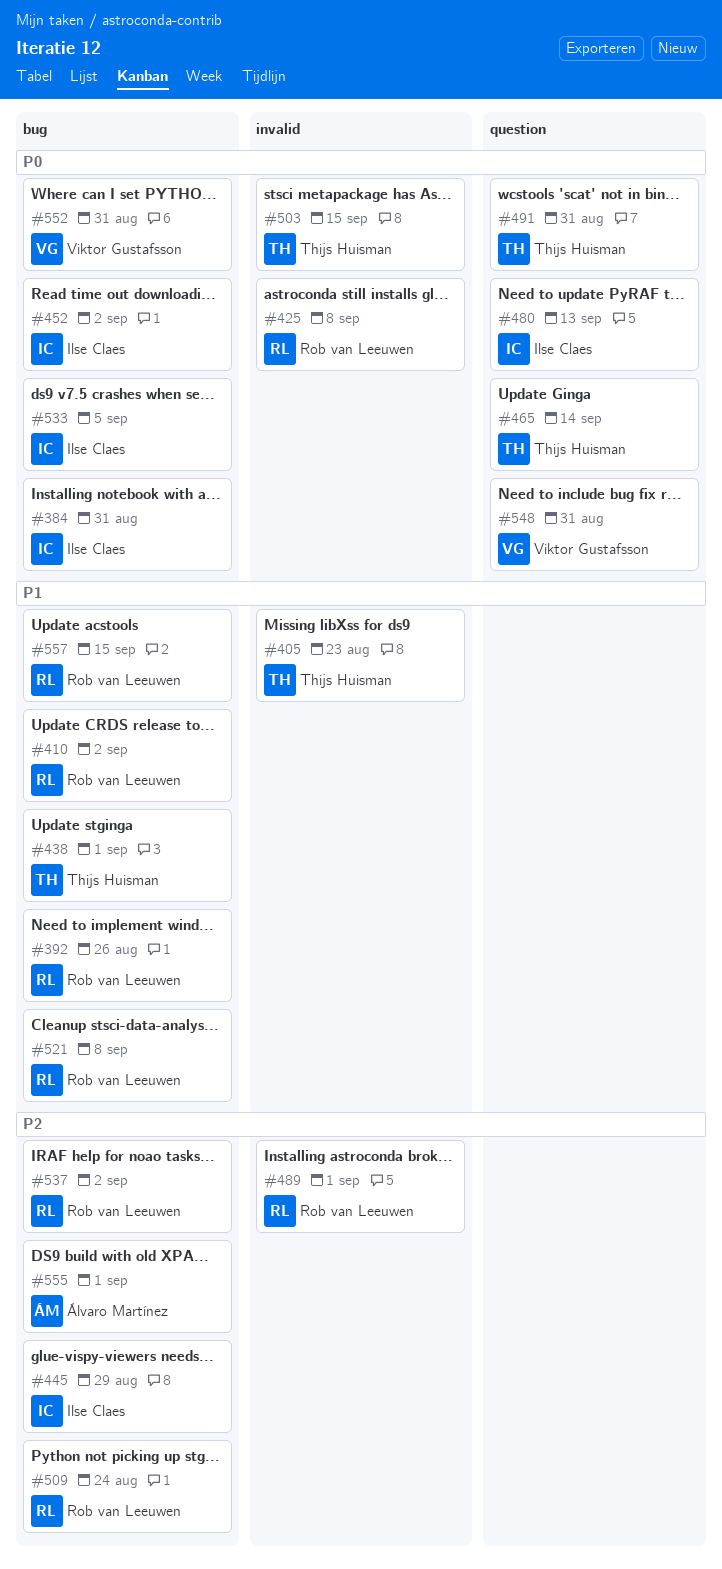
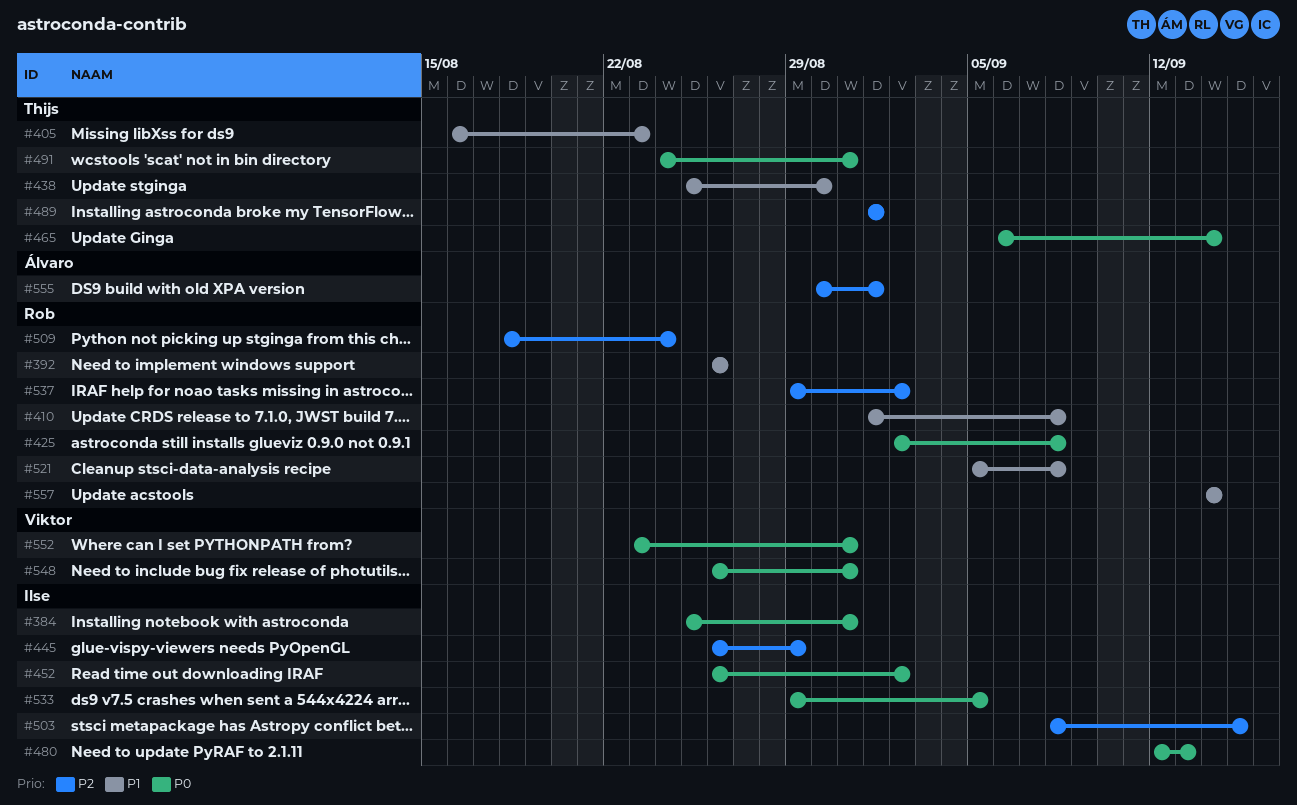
#410, due: Sep 2 -> Sep 8
#438, due: Sep 1 -> Aug 30
#489, owner: Rob van Leeuwen -> Thijs Huisman
#503, owner: Thijs Huisman -> Ilse Claes
#503, priority: P0 -> P2
#557, due: Sep 15 -> Sep 14

